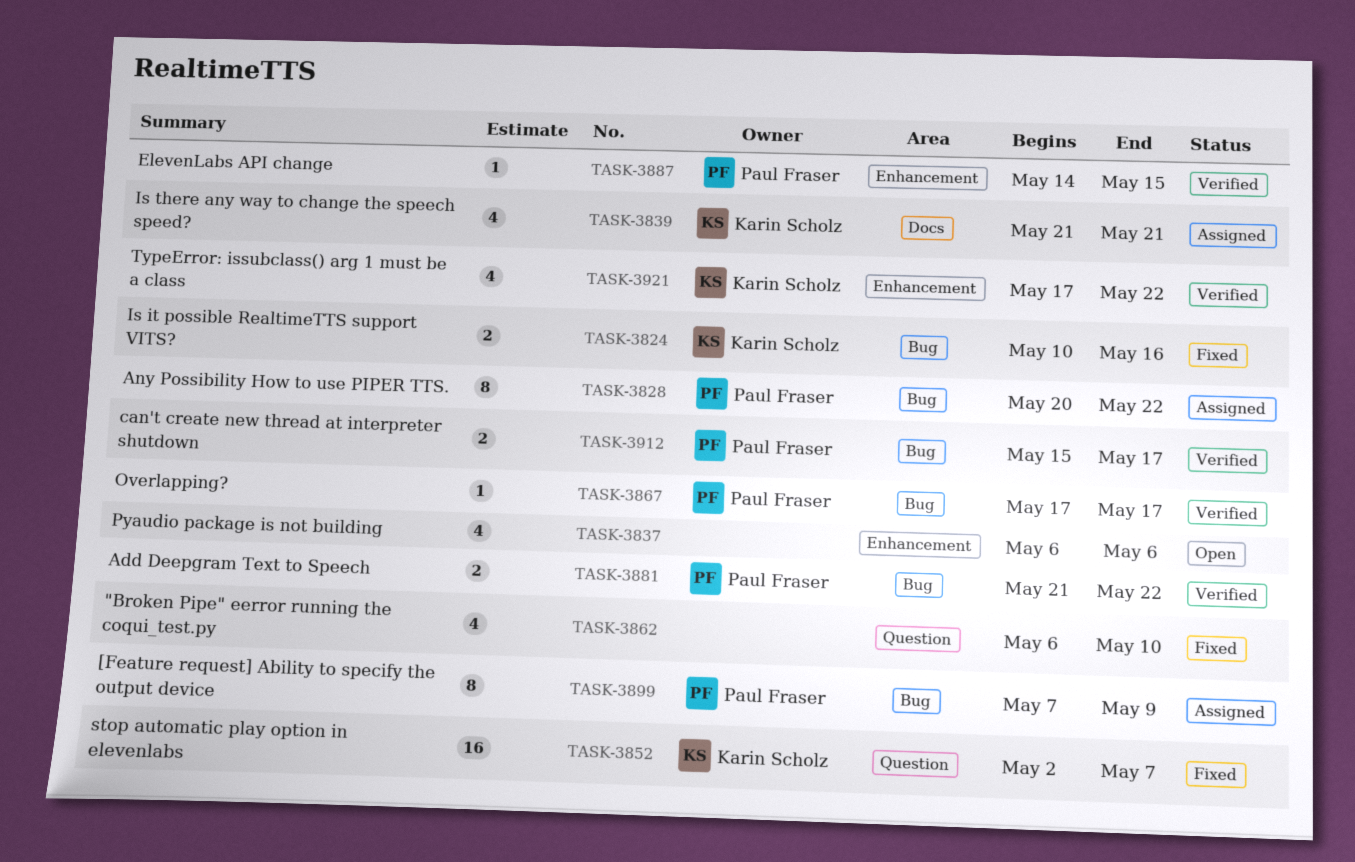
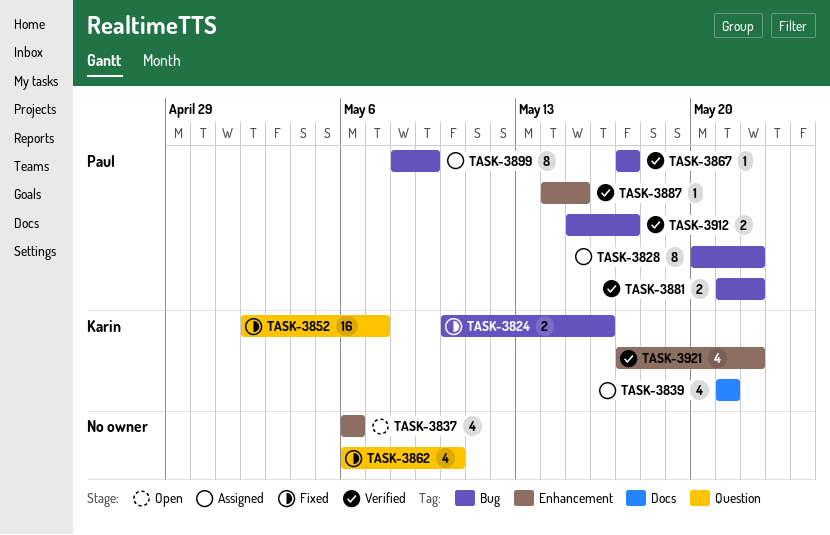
TASK-3899, start: May 7 -> May 8

